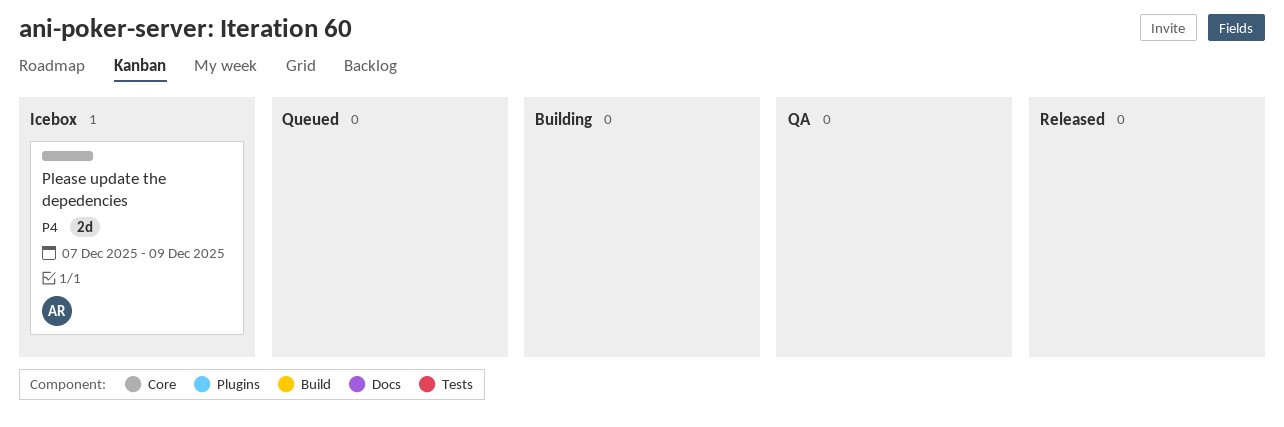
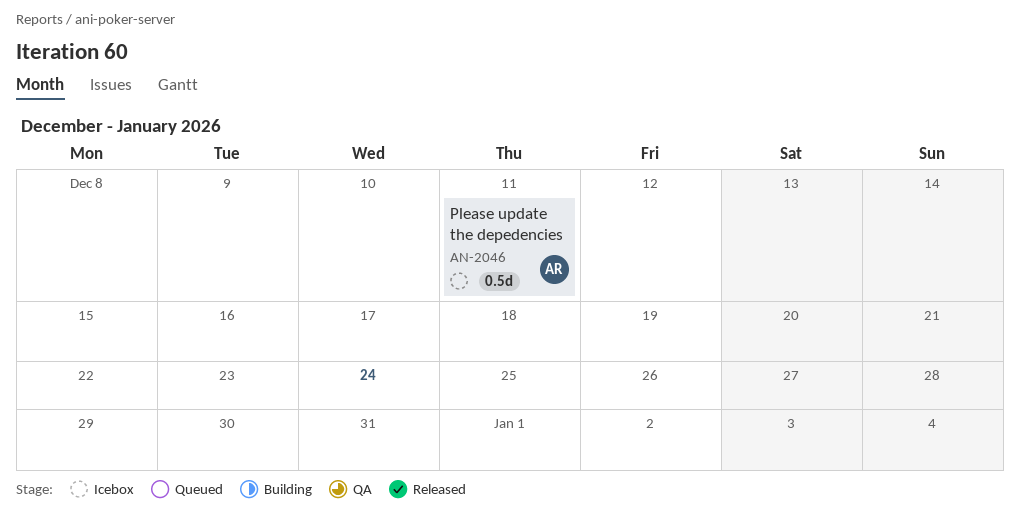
Please update the depedencies, estimate: 2d -> 0.5d
Please update the depedencies, due: Dec 9 -> Dec 11

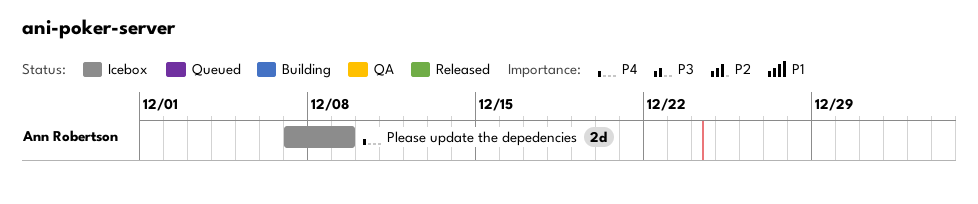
Please update the depedencies, estimate: 0.5d -> 2d
Please update the depedencies, due: Dec 11 -> Dec 9

